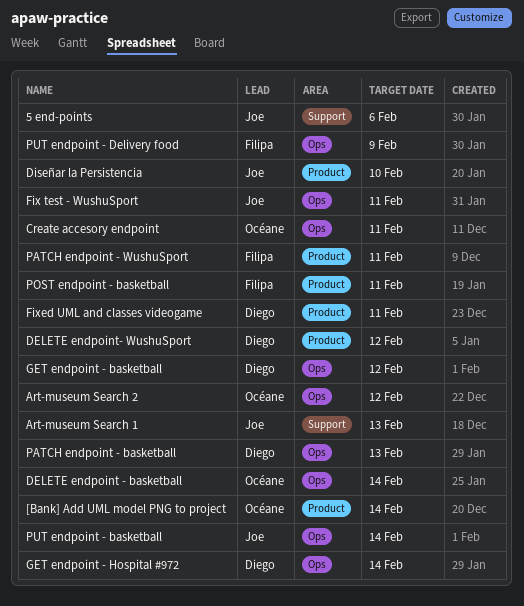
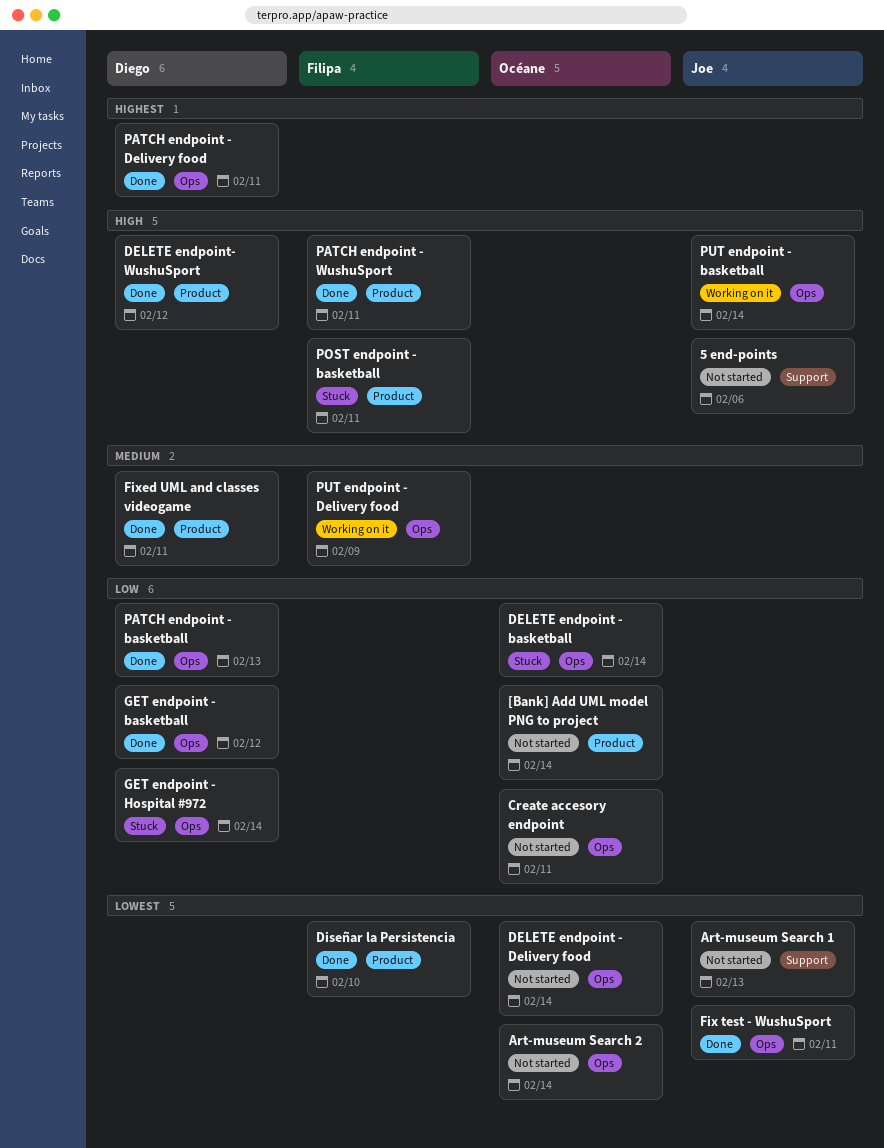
Art-museum Search 2, due: Feb 12 -> Feb 14
DELETE endpoint - Delivery food: none -> present
Diseñar la Persistencia, owner: Joe -> Filipa
PATCH endpoint - Delivery food: none -> present

